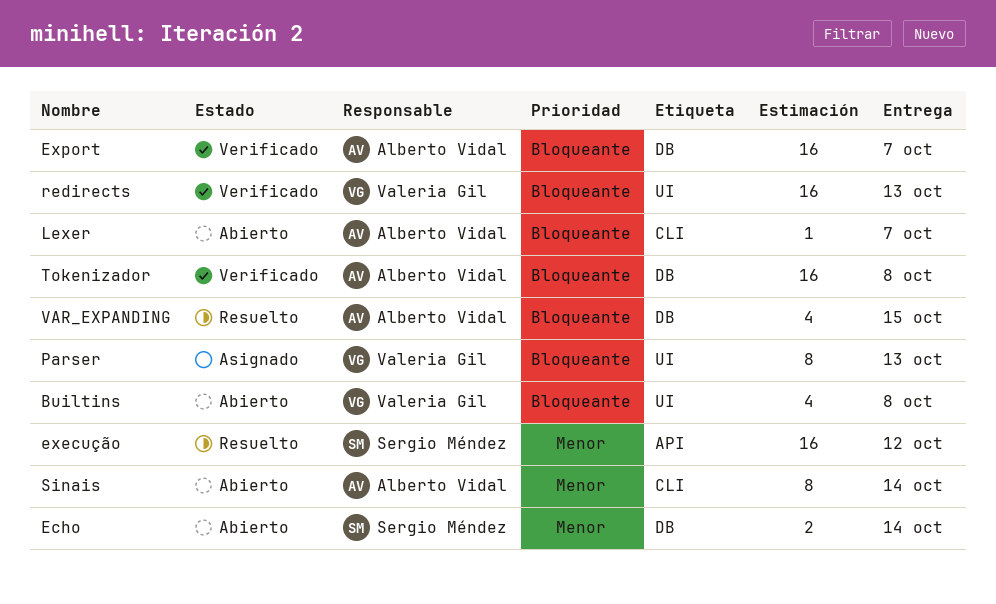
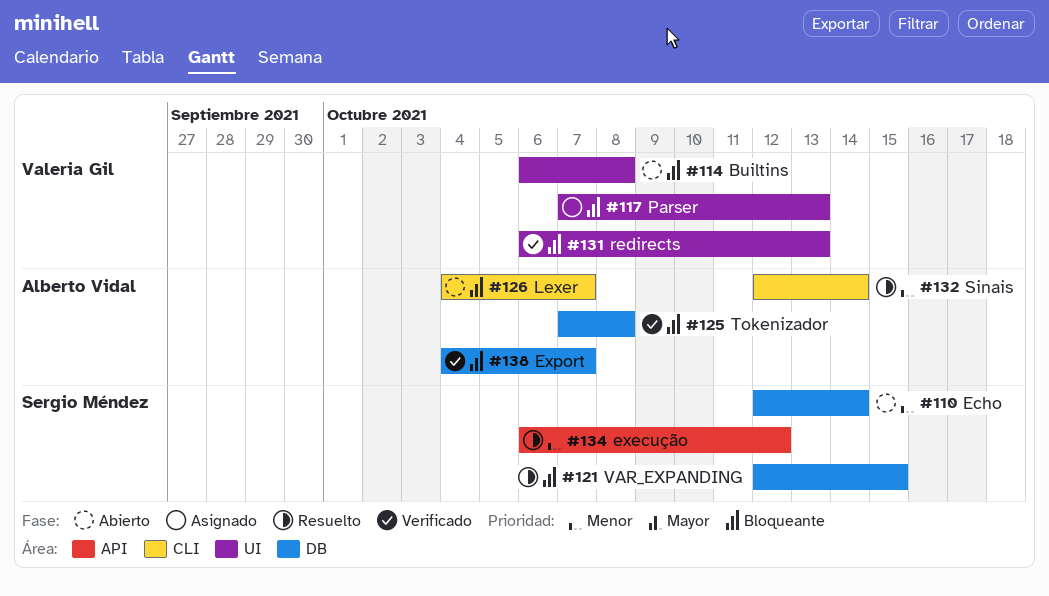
Sinais, status: Abierto -> Resuelto
VAR_EXPANDING, owner: Alberto Vidal -> Sergio Méndez

